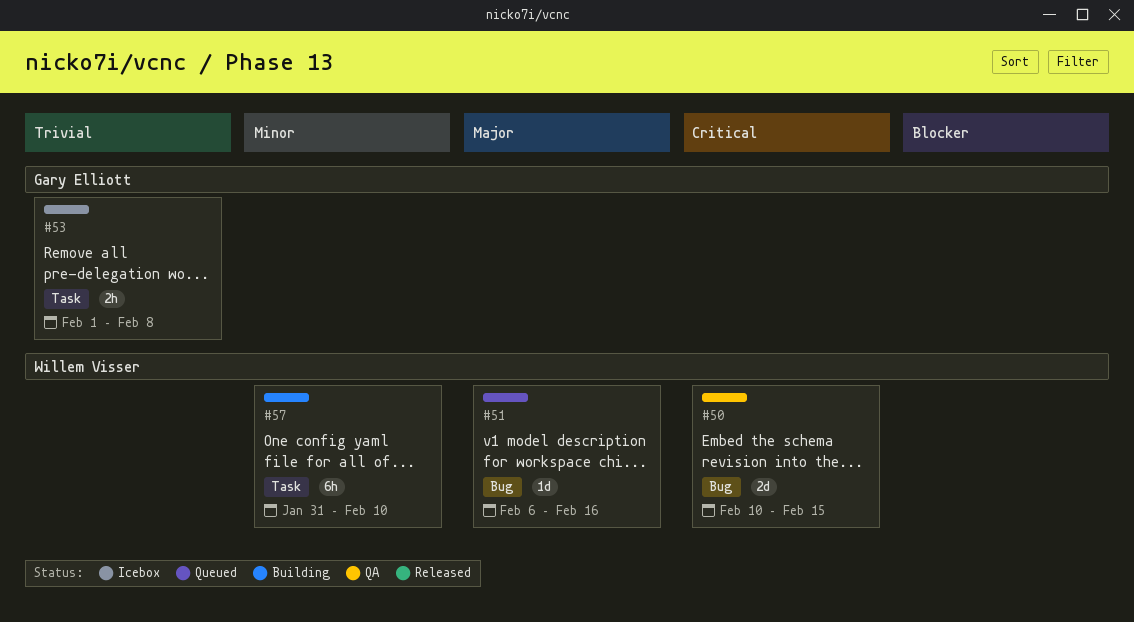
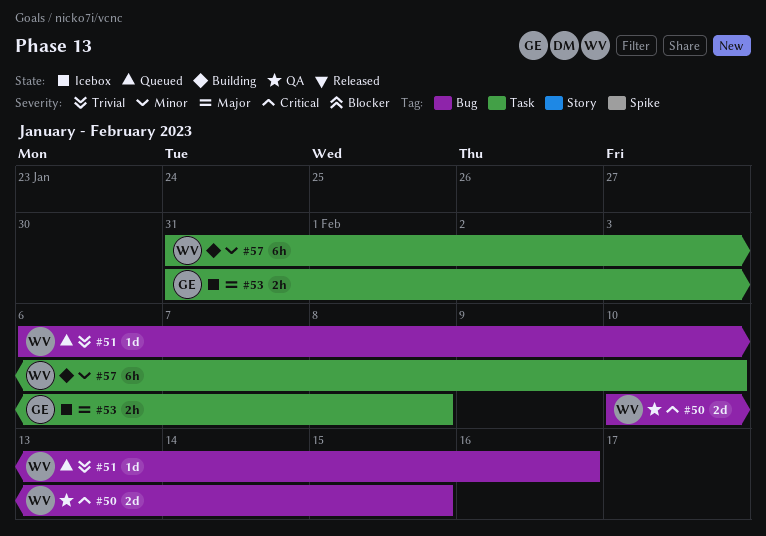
#51, priority: Major -> Trivial
#53, priority: Trivial -> Major
#53, start: Feb 1 -> Jan 31

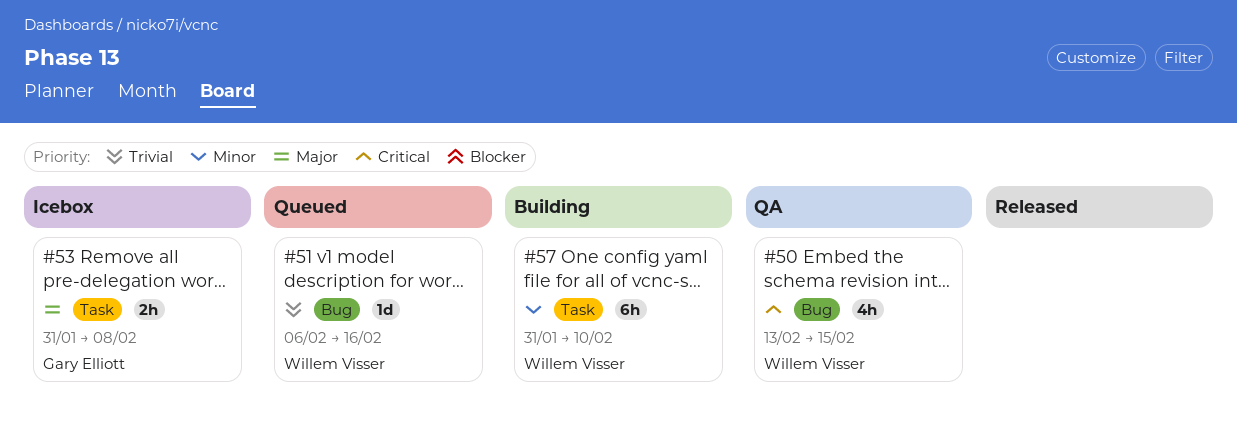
#50, estimate: 2d -> 4h
#50, start: Feb 10 -> Feb 13

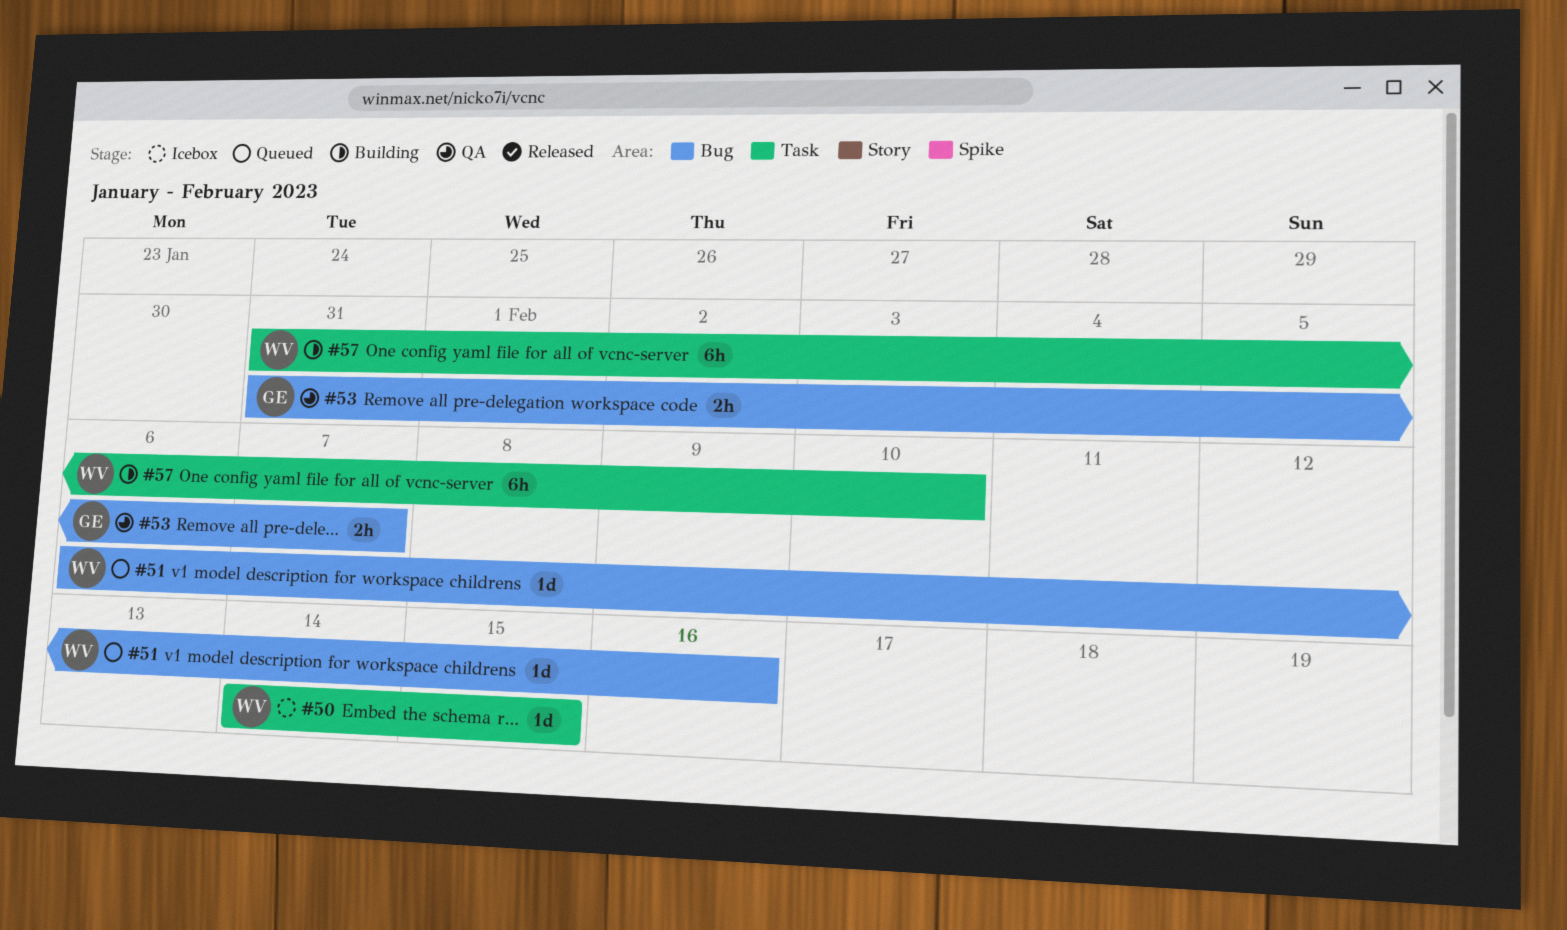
#50, status: QA -> Icebox
#50, label: Bug -> Task
#50, estimate: 4h -> 1d
#50, start: Feb 13 -> Feb 14
#53, status: Icebox -> QA
#53, label: Task -> Bug
#53, due: Feb 8 -> Feb 7

